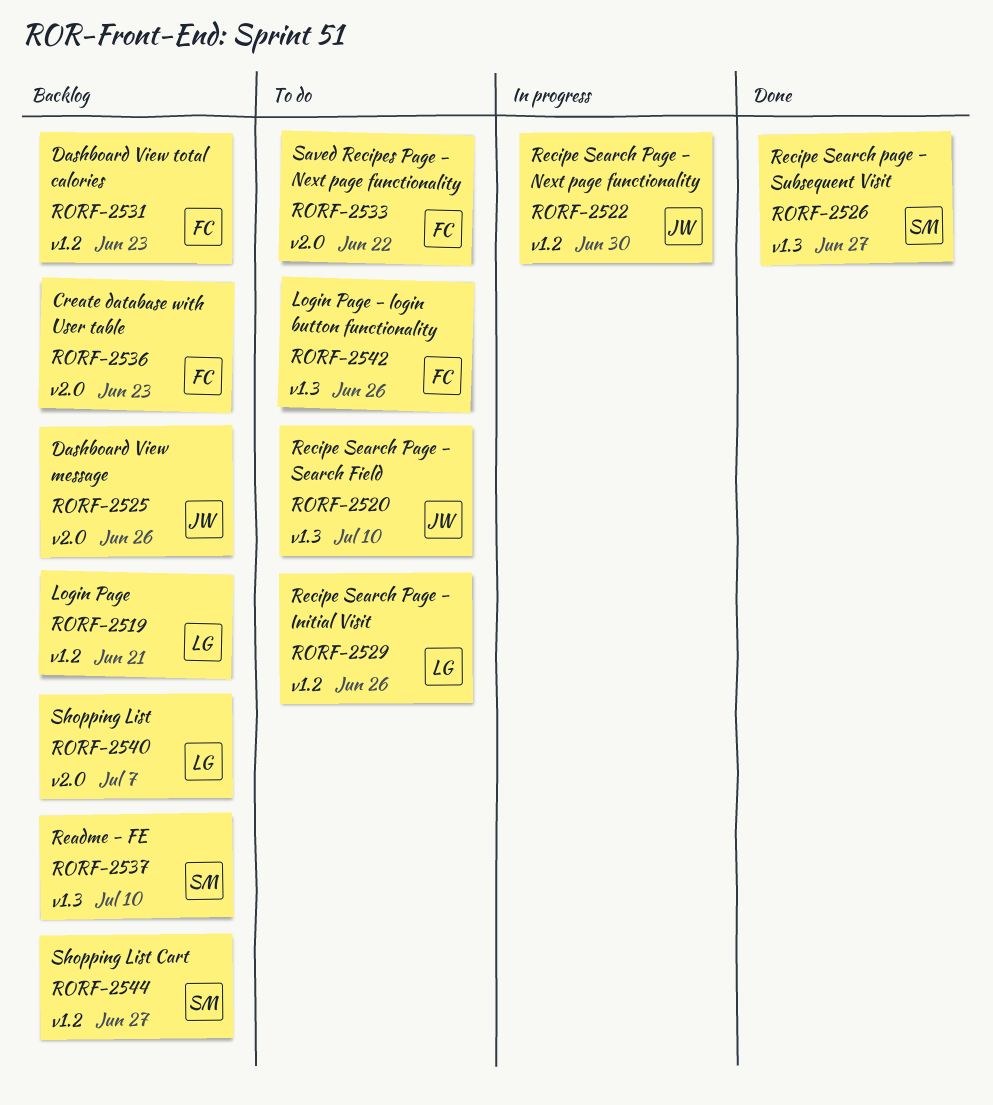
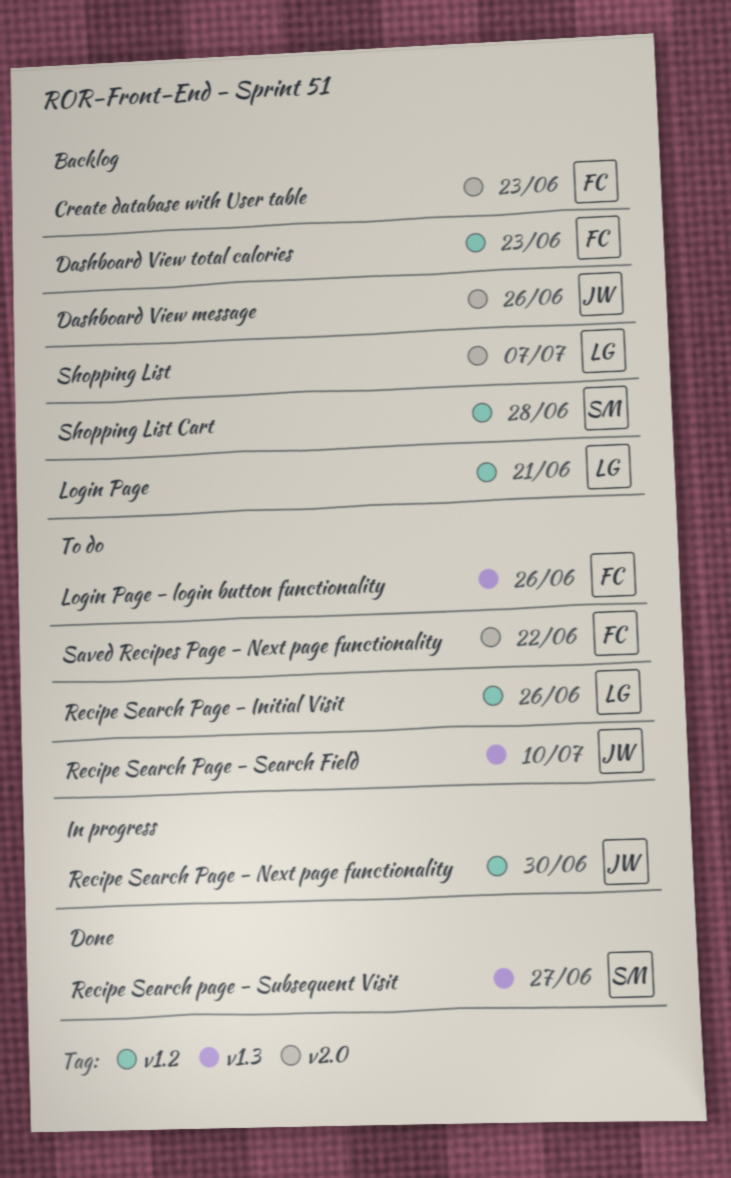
Readme - FE: present -> none
Shopping List Cart, due: Jun 27 -> Jun 28

